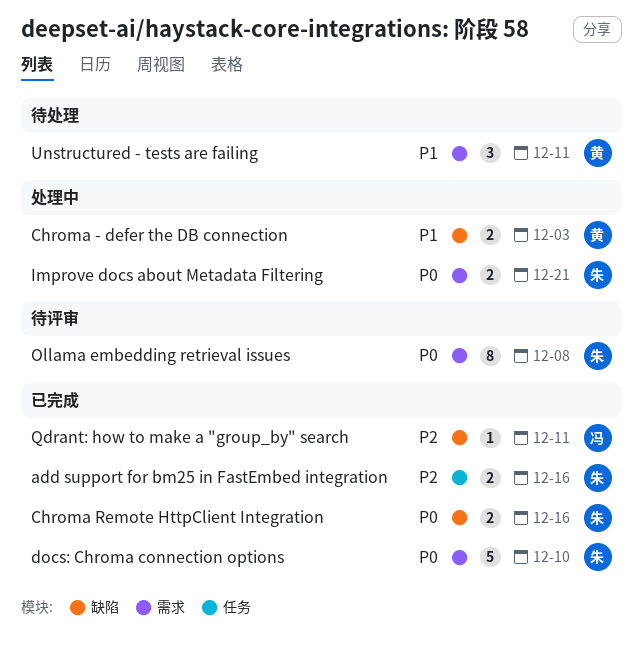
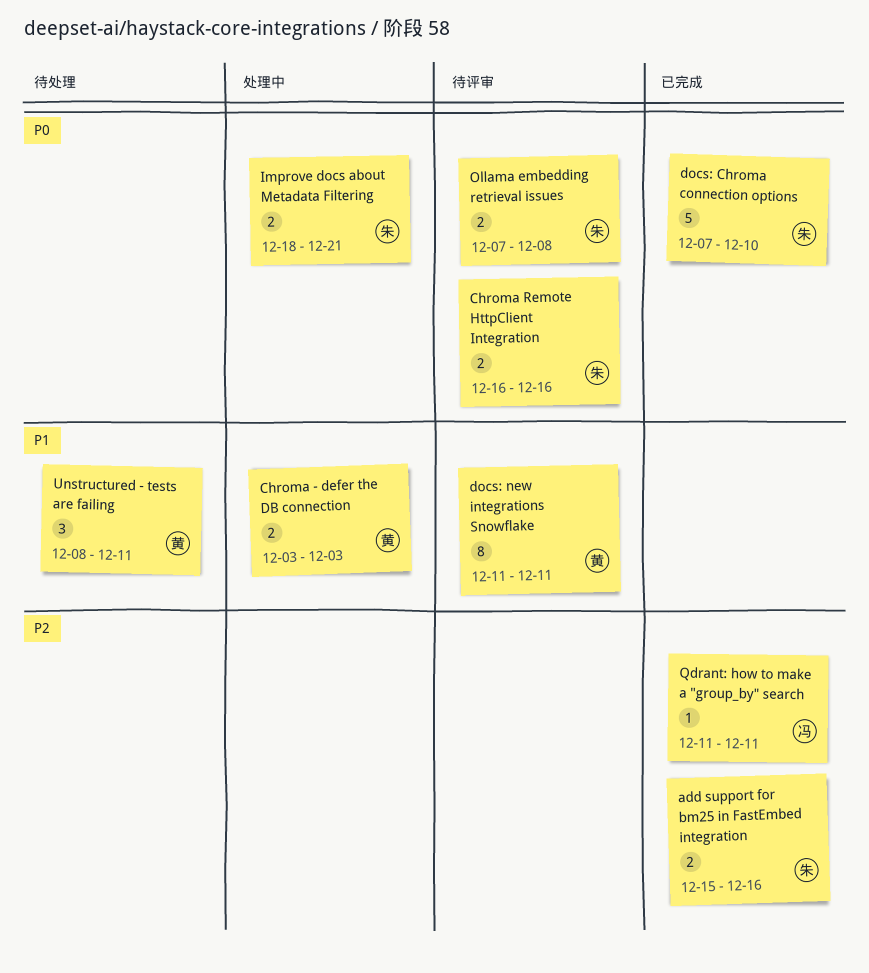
Chroma Remote HttpClient Integration, status: 已完成 -> 待评审
docs: new integrations Snowflake: none -> present
Ollama embedding retrieval issues, estimate: 8 -> 2

